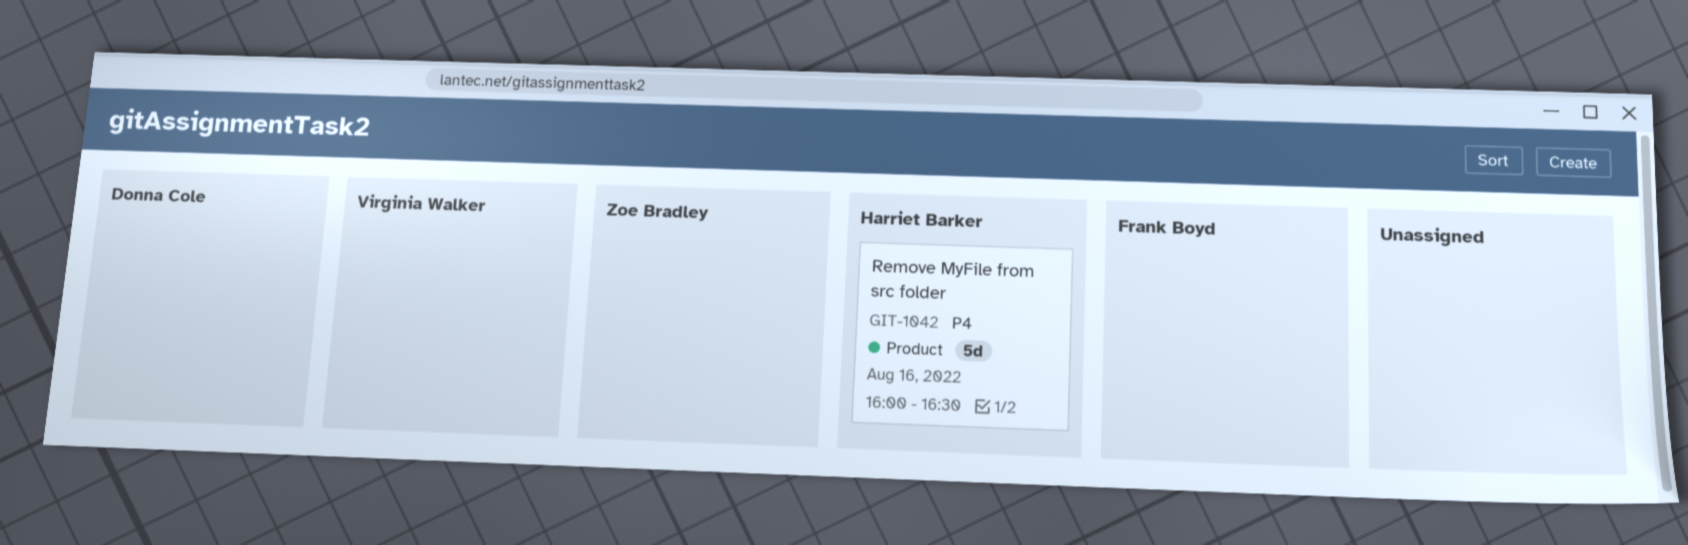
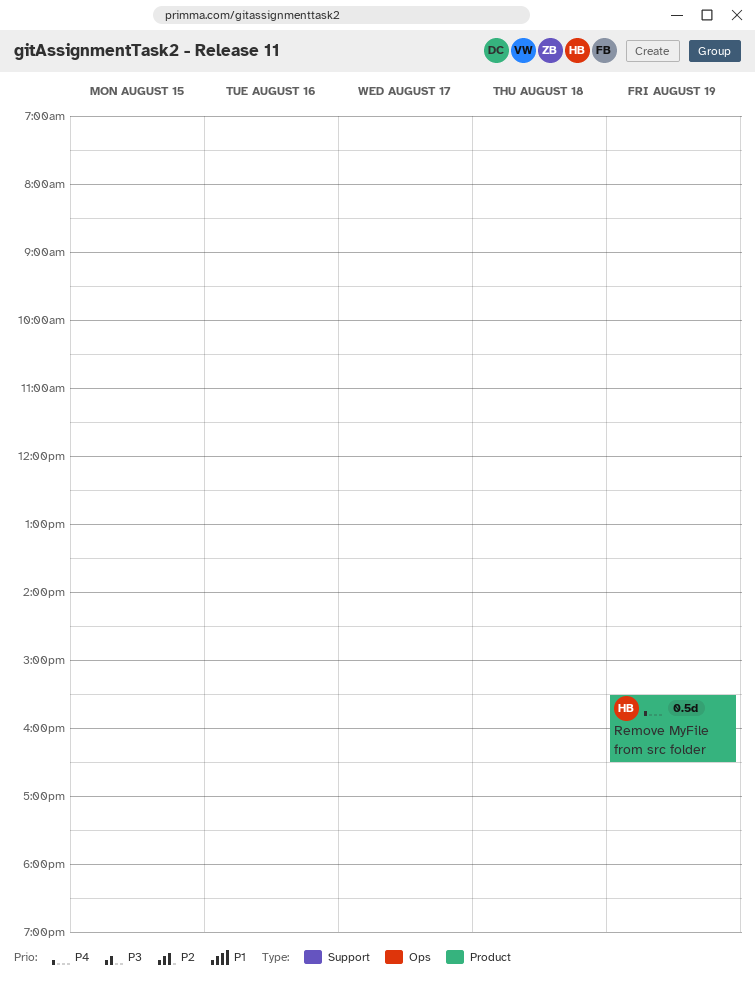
Remove MyFile from src folder, estimate: 5d -> 0.5d
Remove MyFile from src folder, day: Aug 16 -> Aug 19
Remove MyFile from src folder, begins: 16:00 -> 15:30

